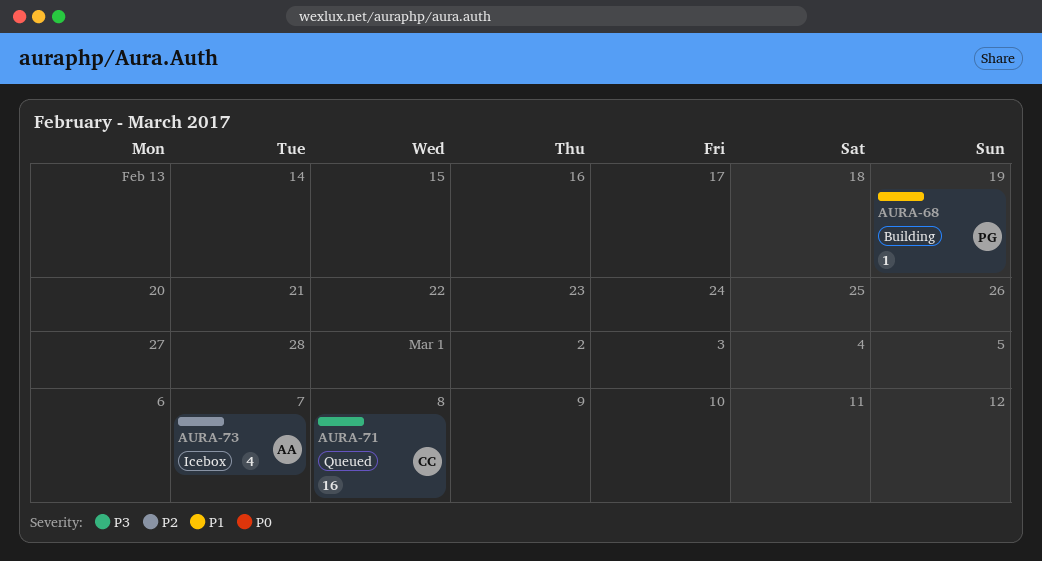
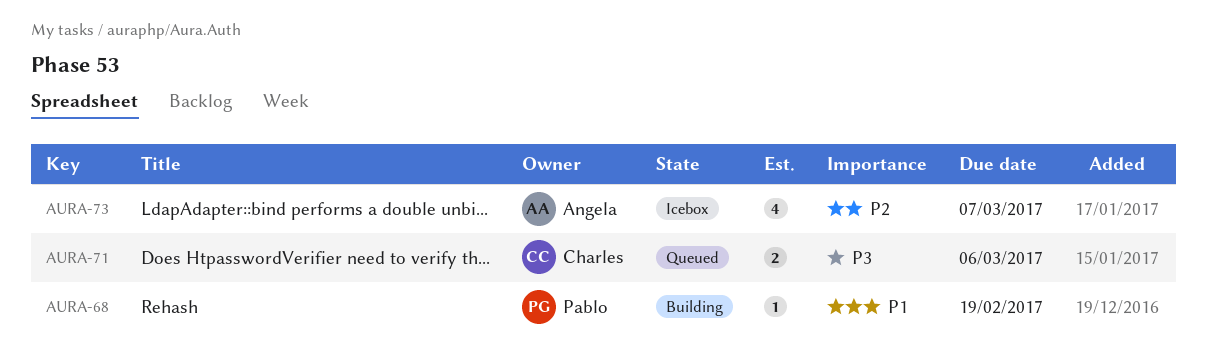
AURA-71, estimate: 16 -> 2
AURA-71, due: Mar 8 -> Mar 6

